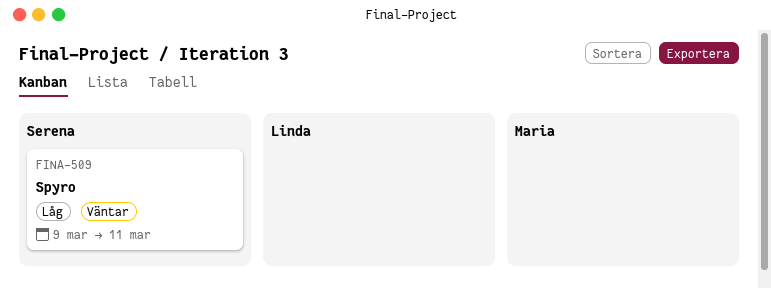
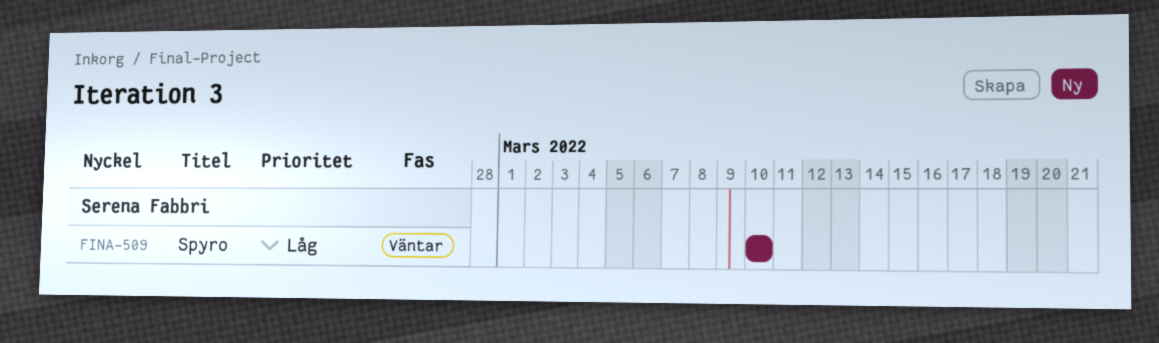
FINA-509, start: Mar 9 -> Mar 10
FINA-509, due: Mar 11 -> Mar 10

